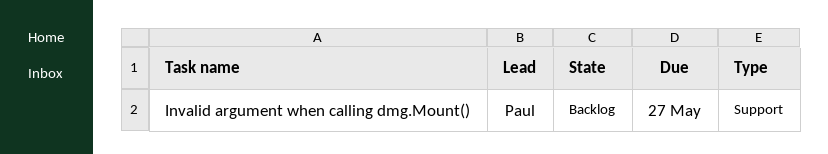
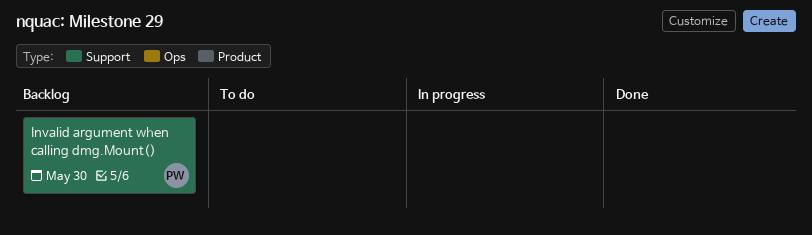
Invalid argument when calling dmg.Mount(), due: May 27 -> May 30

